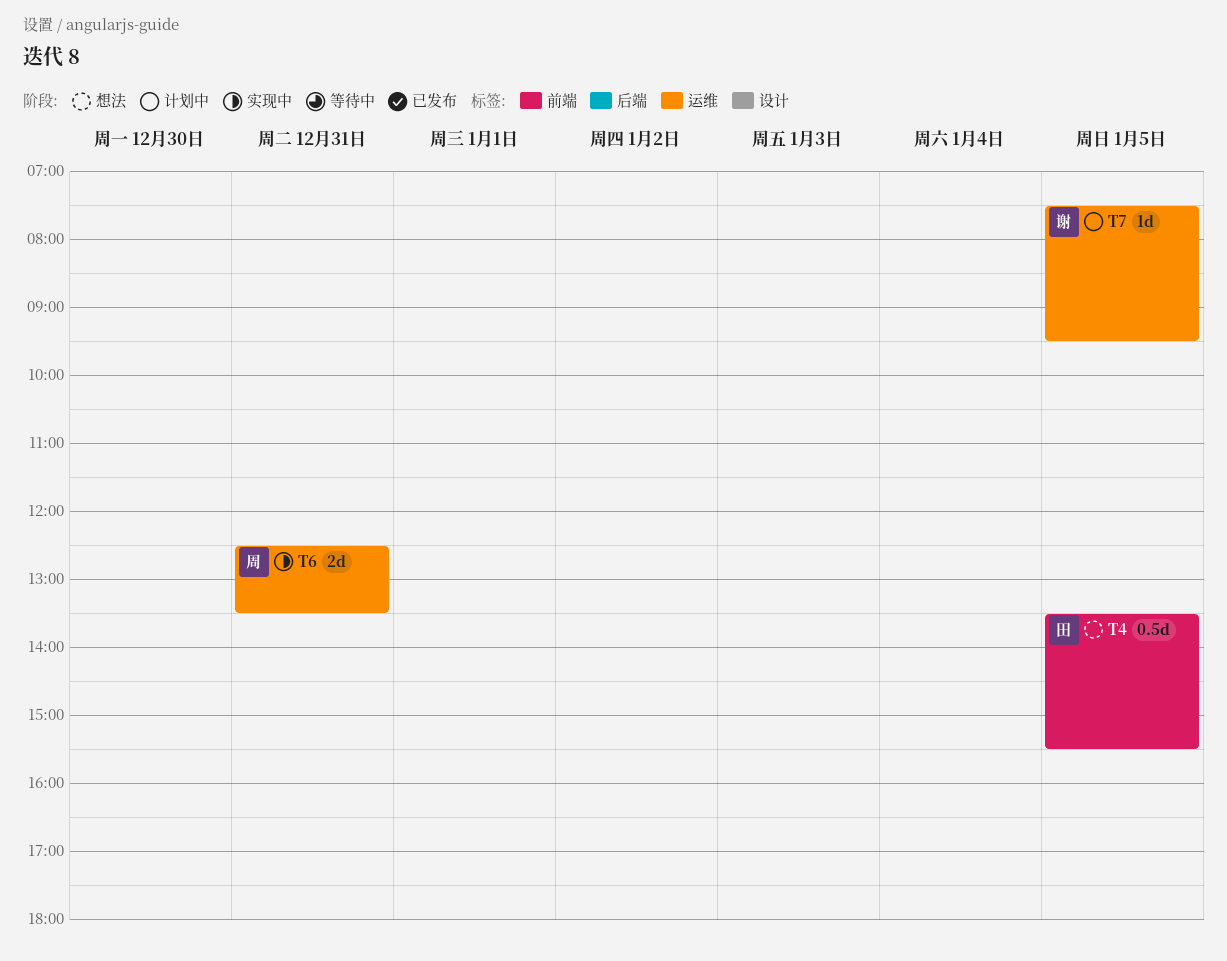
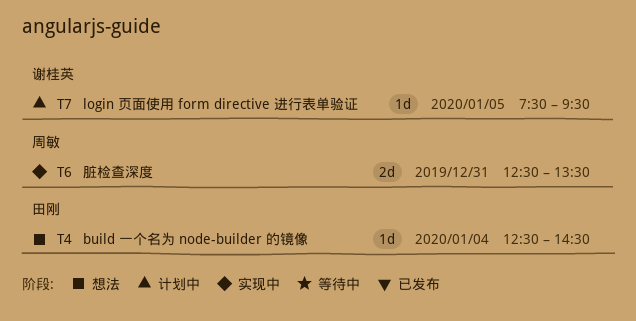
T4, estimate: 0.5d -> 1d
T4, day: Jan 5 -> Jan 4
T4, begins: 13:30 -> 12:30
T4, ends: 15:30 -> 14:30

